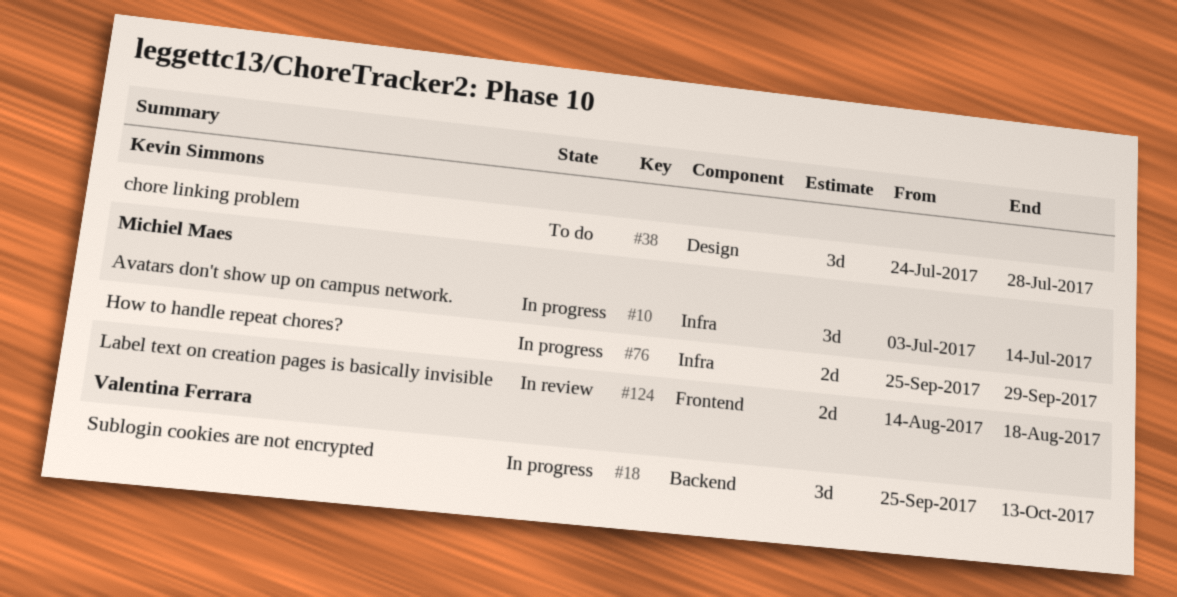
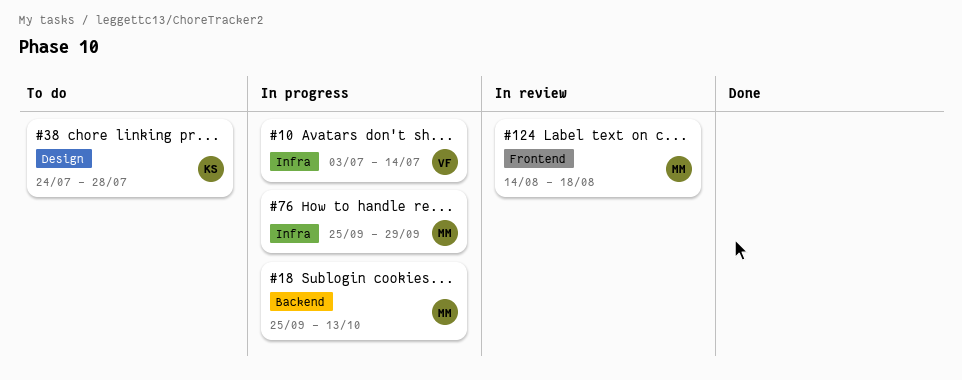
#10, owner: Michiel Maes -> Valentina Ferrara
#18, owner: Valentina Ferrara -> Michiel Maes

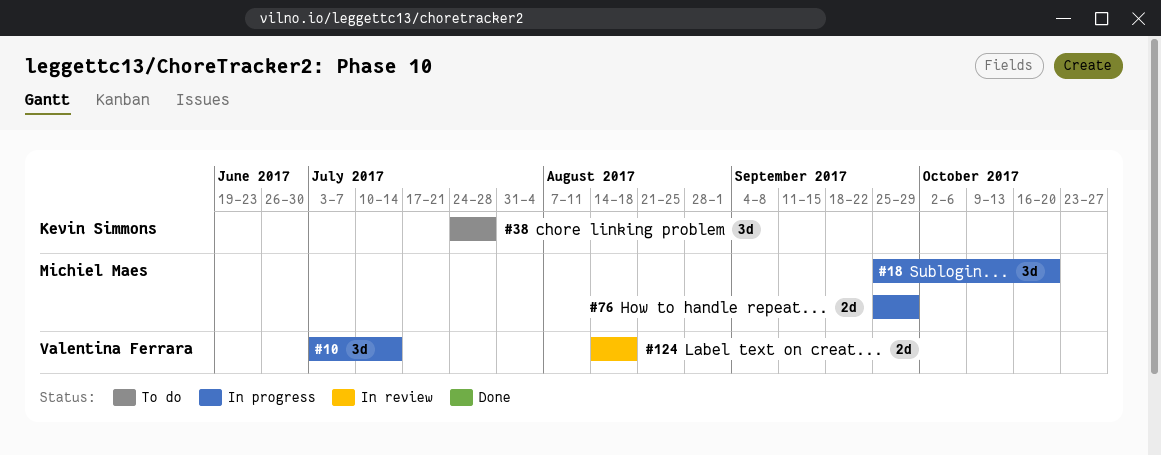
#18, due: Oct 13 -> Oct 20
#124, owner: Michiel Maes -> Valentina Ferrara

